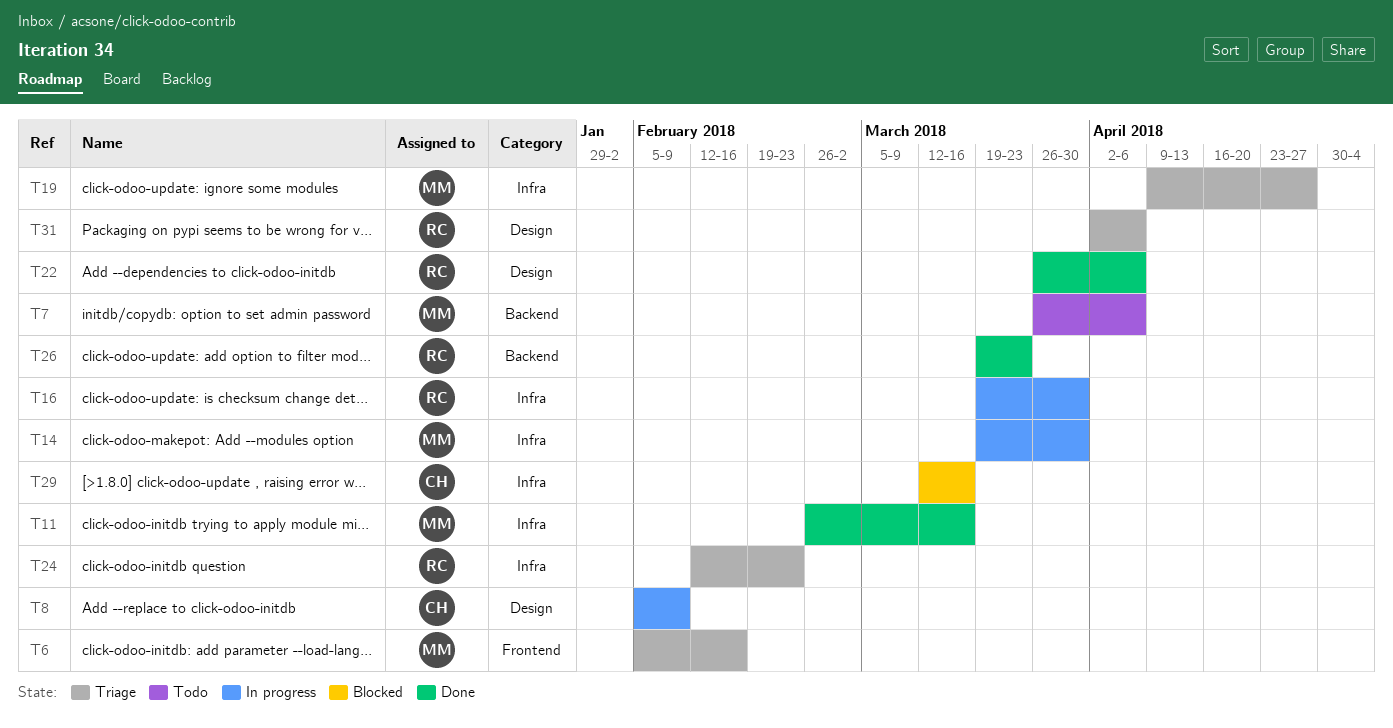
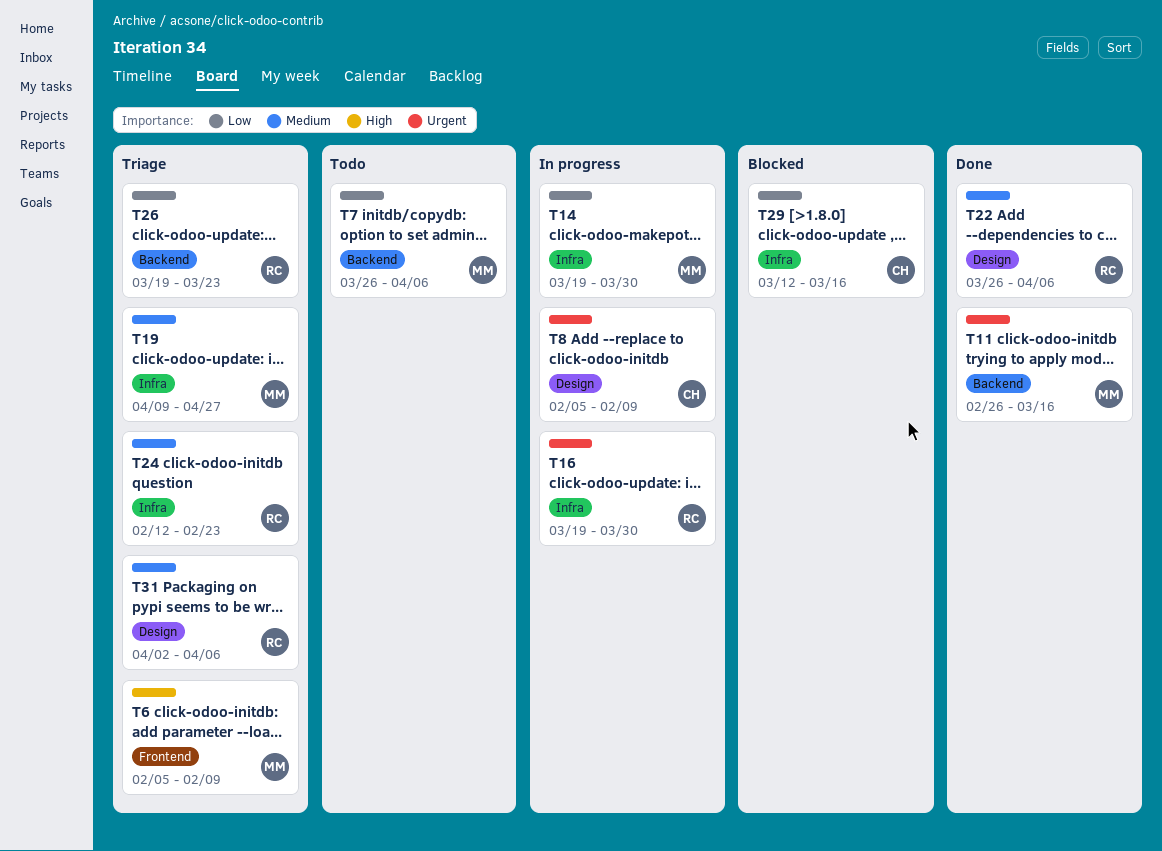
T6, due: Feb 16 -> Feb 9
T11, label: Infra -> Backend
T26, status: Done -> Triage

